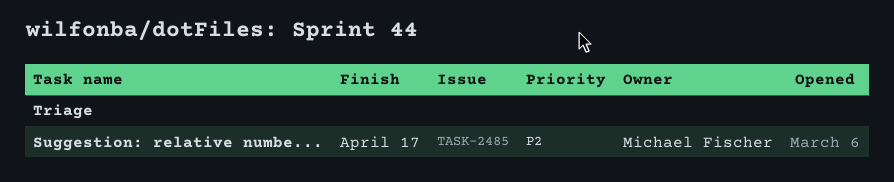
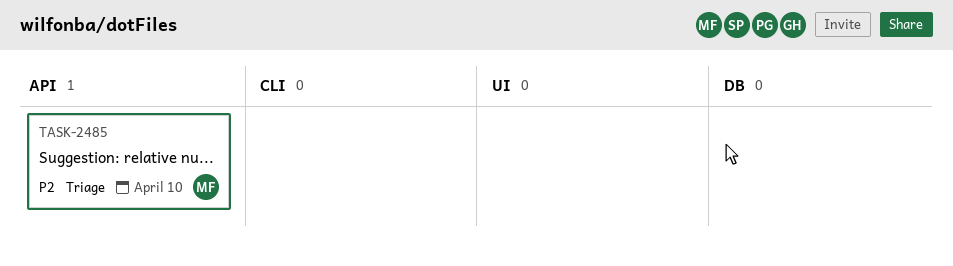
TASK-2485, due: Apr 17 -> Apr 10

